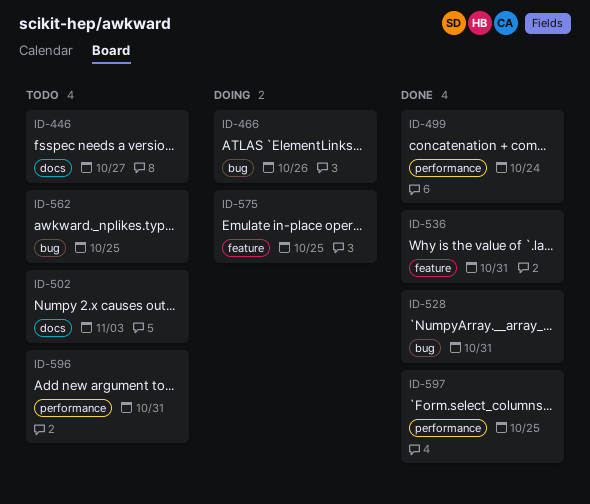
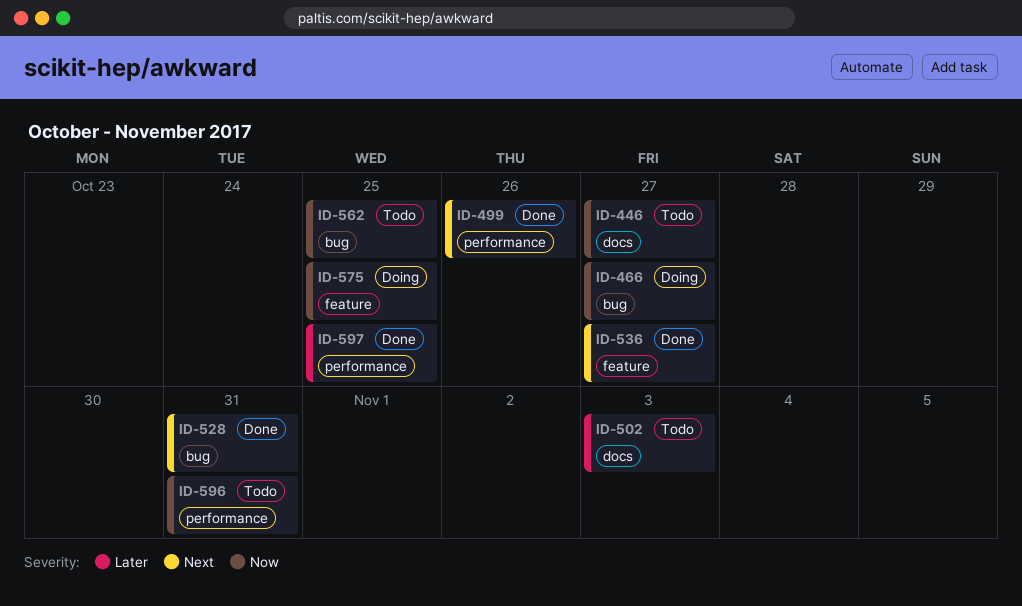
ID-466, due: Oct 26 -> Oct 27
ID-499, due: Oct 24 -> Oct 26
ID-536, due: Oct 31 -> Oct 27

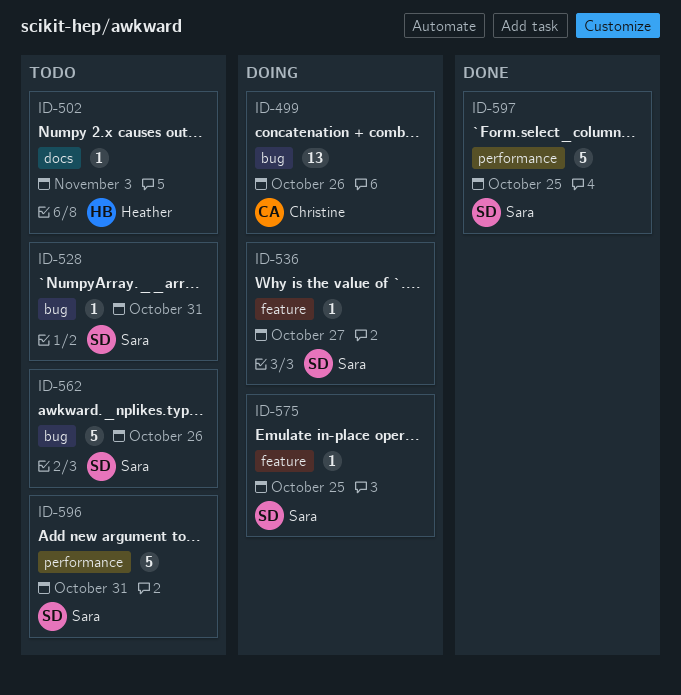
ID-446: present -> none
ID-466: present -> none
ID-499, status: Done -> Doing
ID-499, label: performance -> bug
ID-528, status: Done -> Todo
ID-536, status: Done -> Doing
ID-562, due: Oct 25 -> Oct 26

